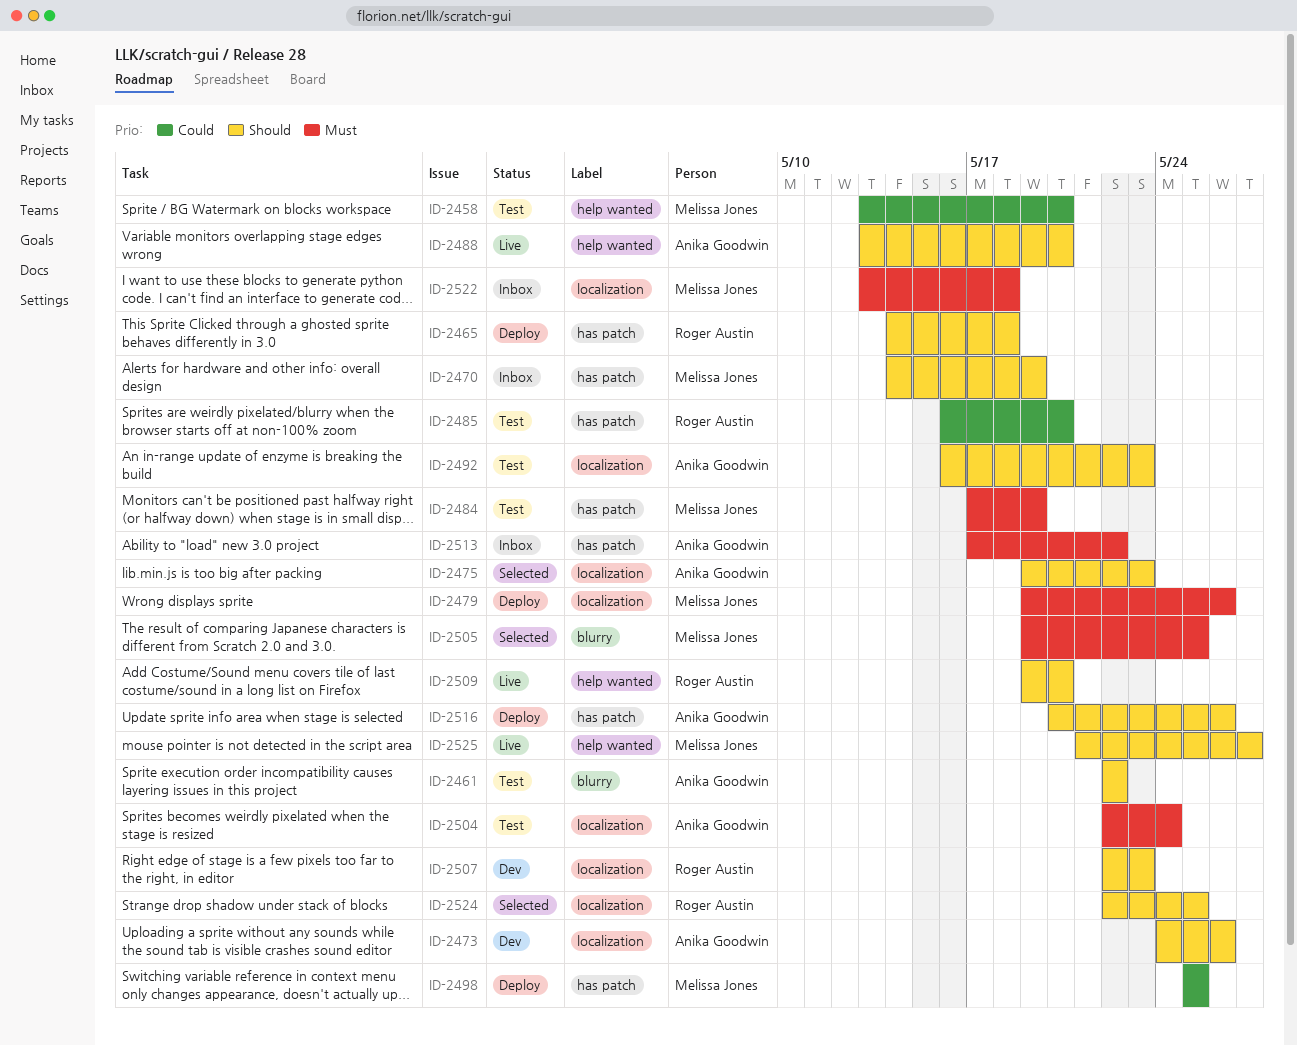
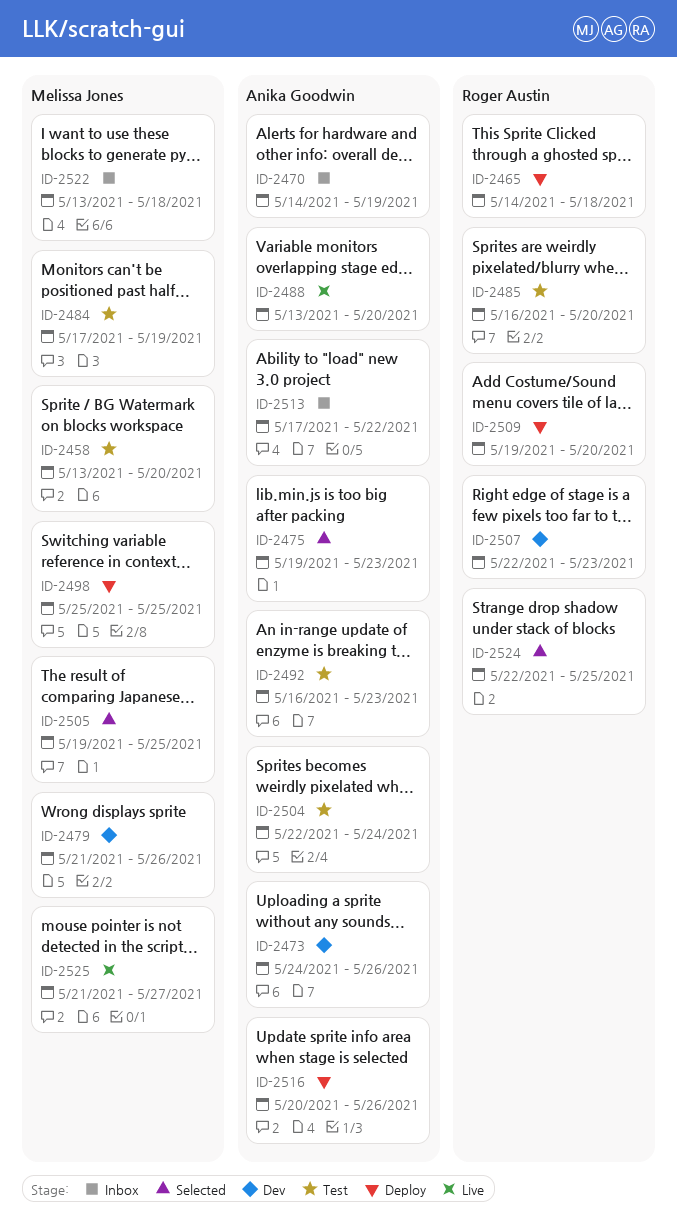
ID-2461: present -> none
ID-2470, owner: Melissa Jones -> Anika Goodwin
ID-2479, status: Deploy -> Dev
ID-2479, start: May 19 -> May 21
ID-2509, status: Live -> Deploy

